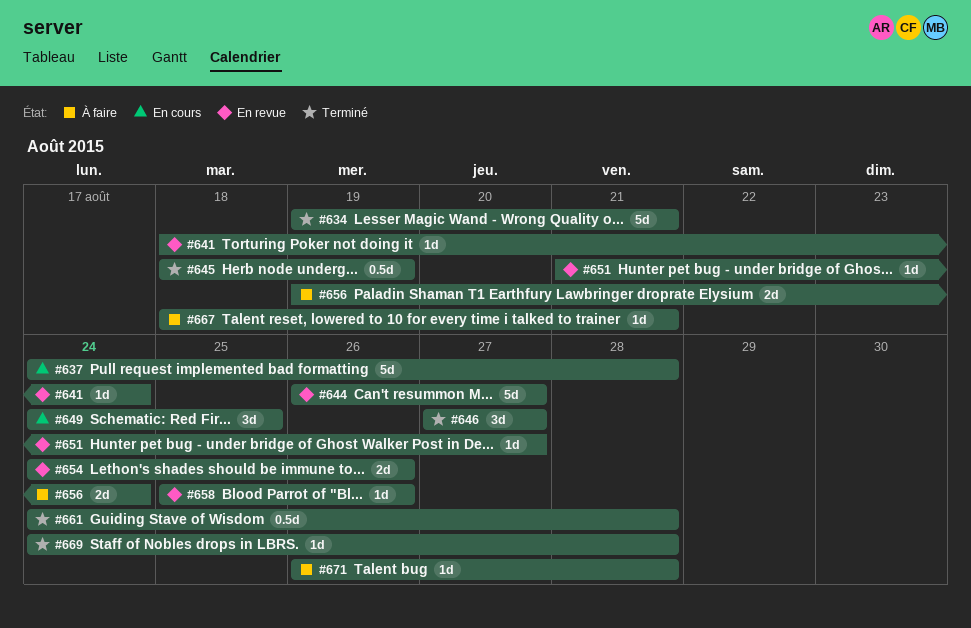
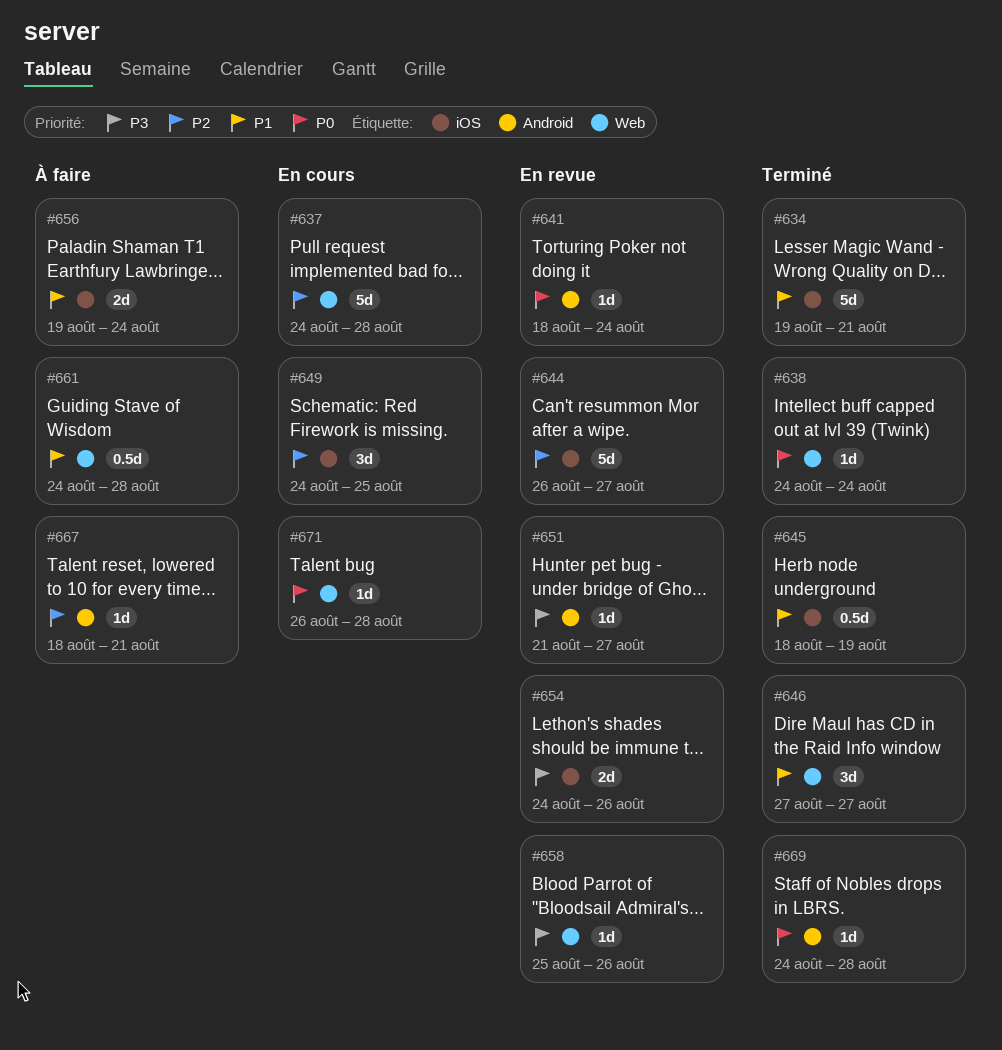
#638: none -> present
#661, status: Terminé -> À faire
#671, status: À faire -> En cours

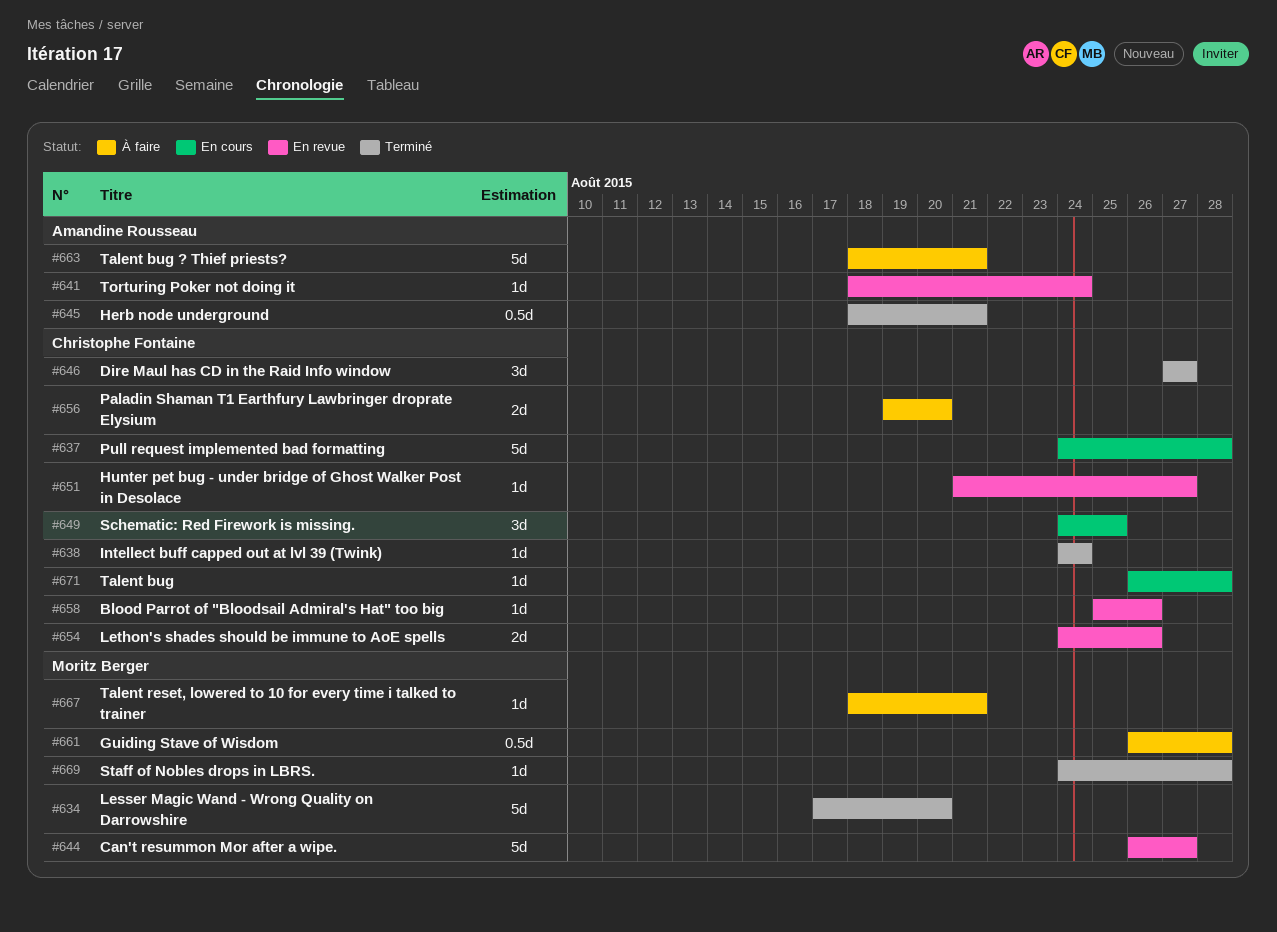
#634, start: Aug 19 -> Aug 17
#634, due: Aug 21 -> Aug 20
#645, due: Aug 19 -> Aug 21
#656, due: Aug 24 -> Aug 20
#661, start: Aug 24 -> Aug 26
#663: none -> present

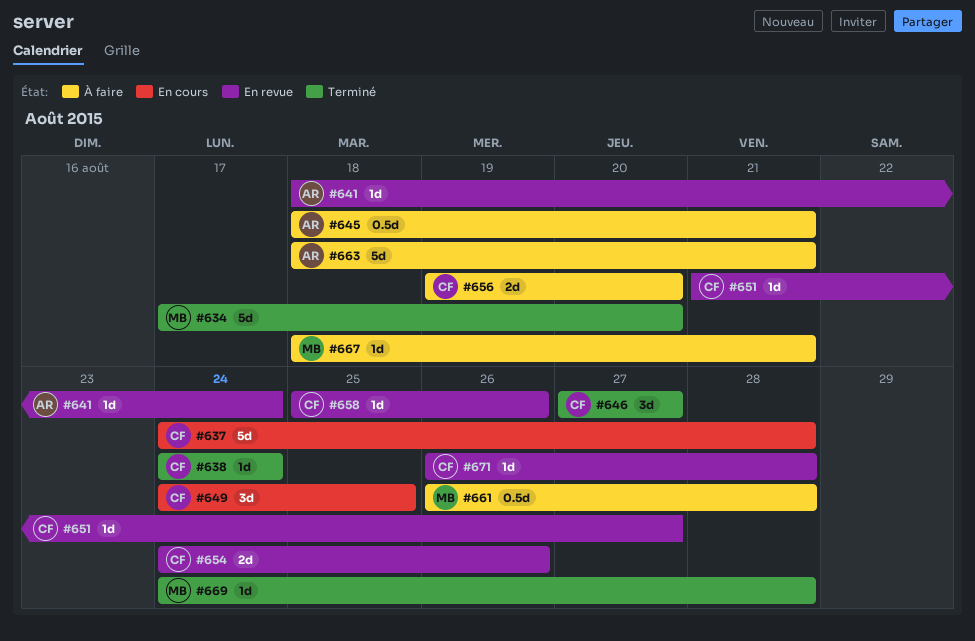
#644: present -> none
#645, status: Terminé -> À faire
#671, status: En cours -> En revue

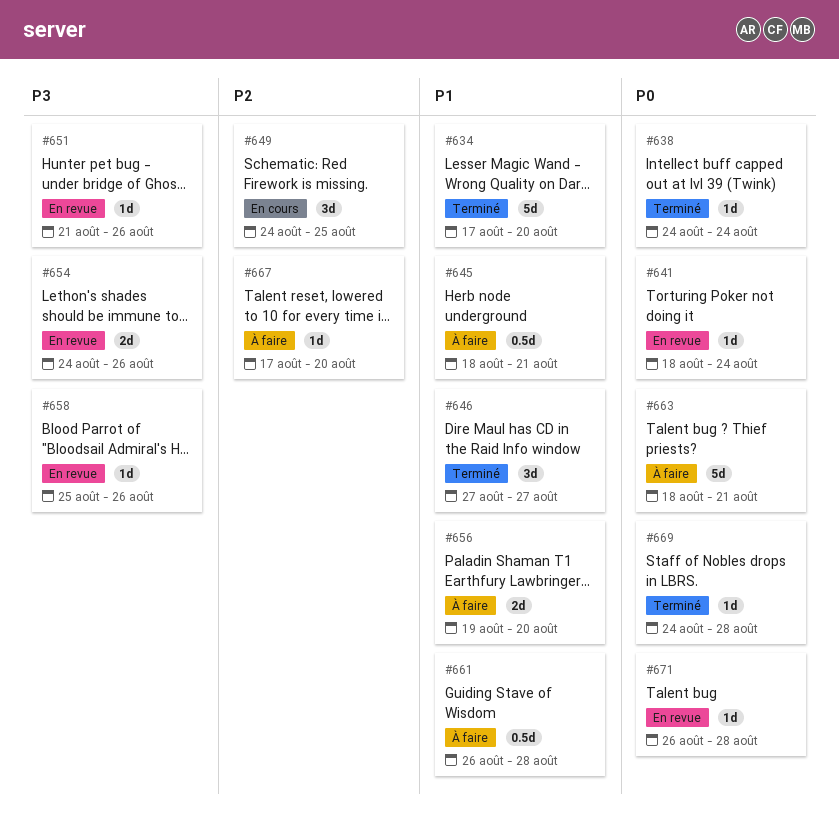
#637: present -> none
#651, due: Aug 27 -> Aug 26
#667, start: Aug 18 -> Aug 17
#667, due: Aug 21 -> Aug 20

